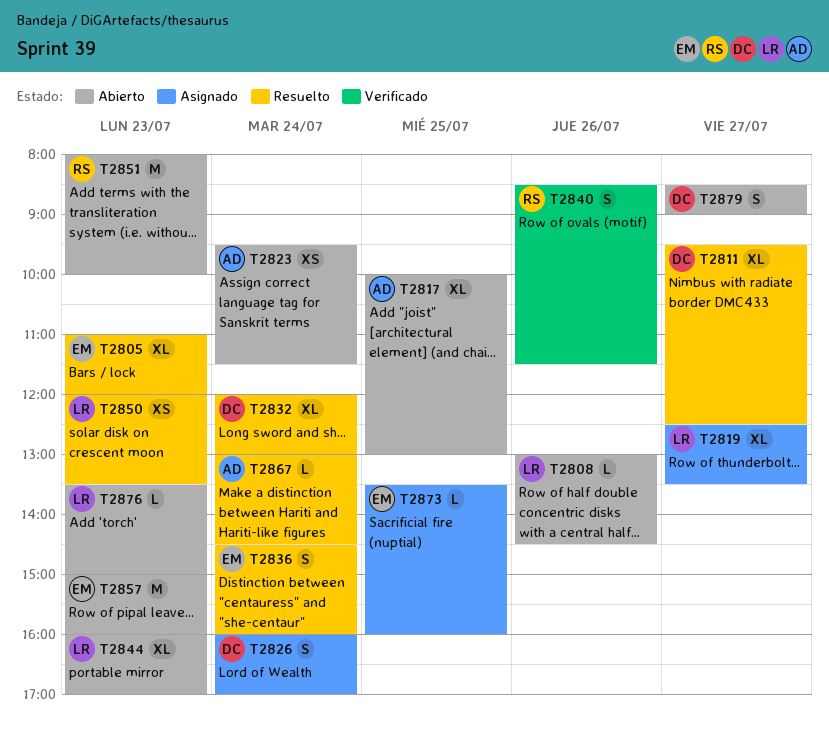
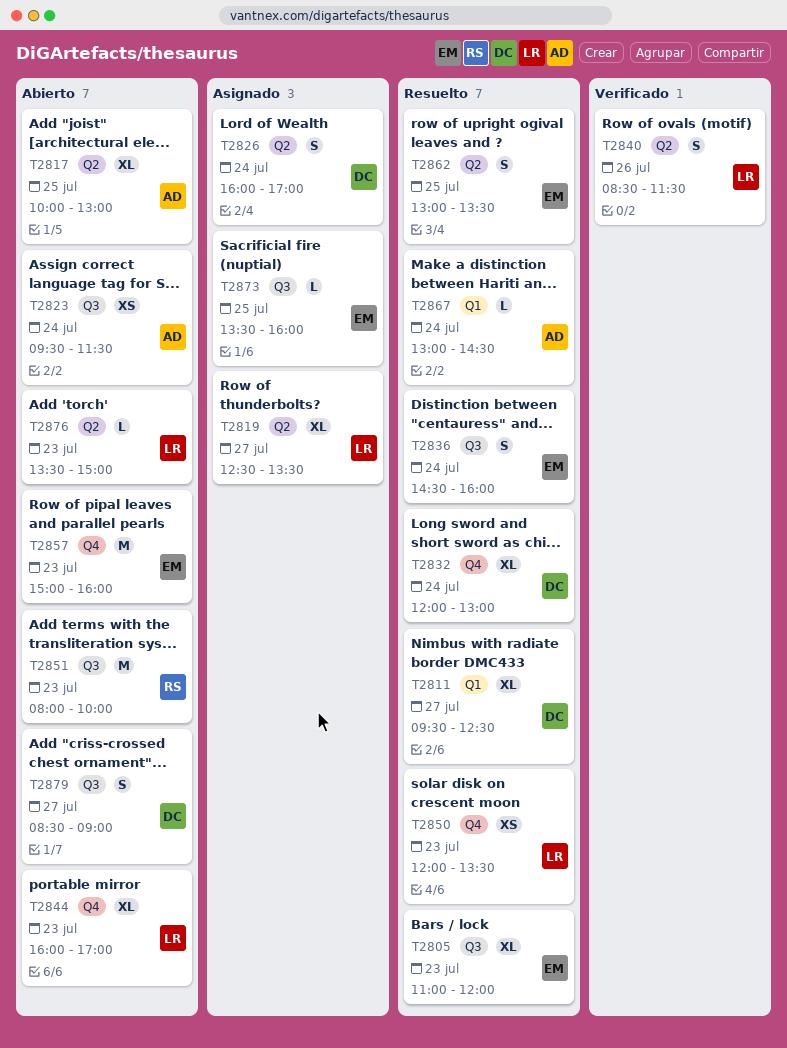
T2808: present -> none
T2840, owner: RS -> LR
T2862: none -> present

